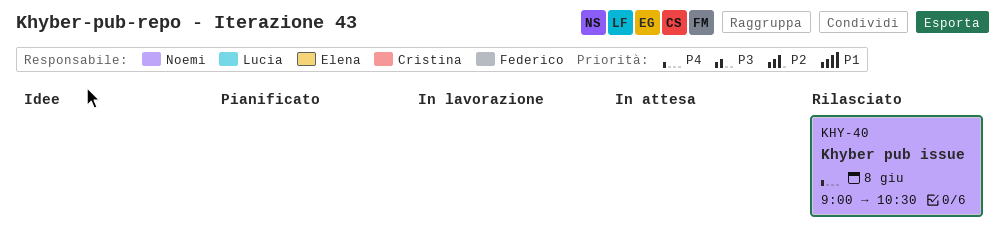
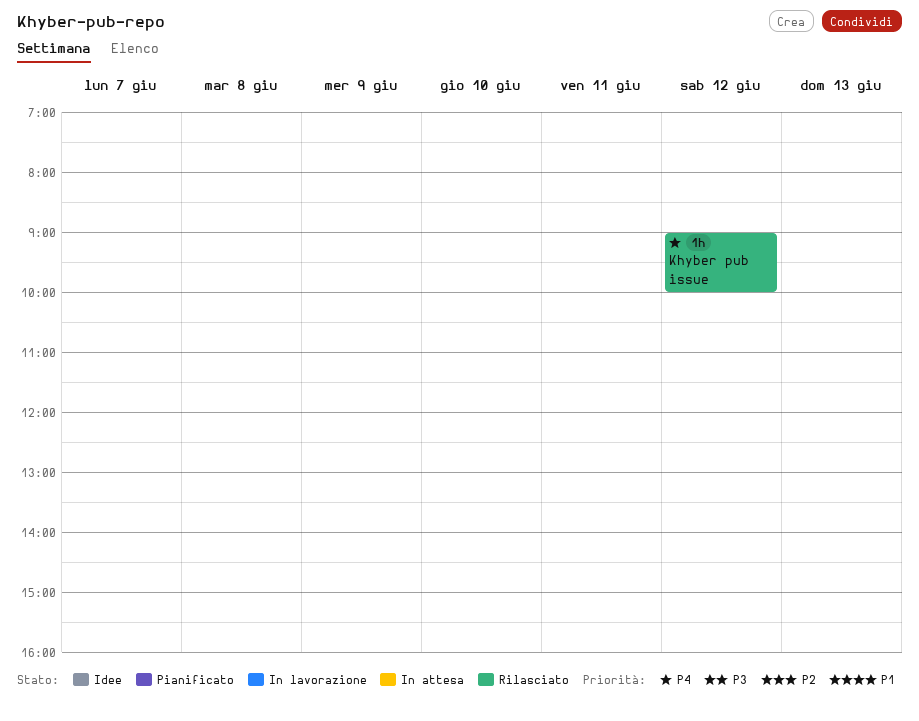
Khyber pub issue, day: Jun 8 -> Jun 12
Khyber pub issue, ends: 10:30 -> 10:00

